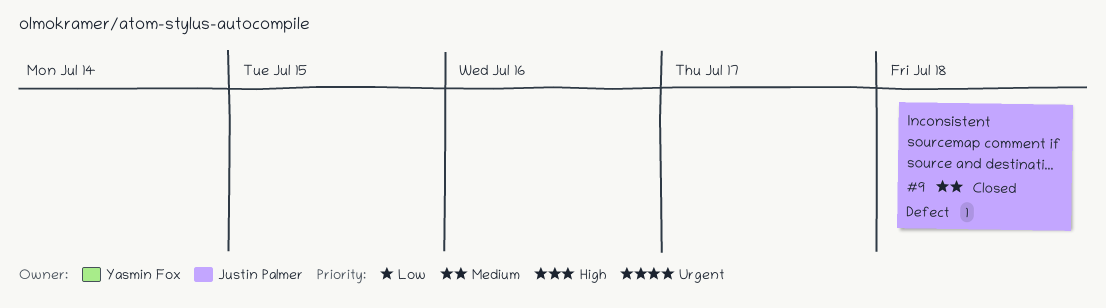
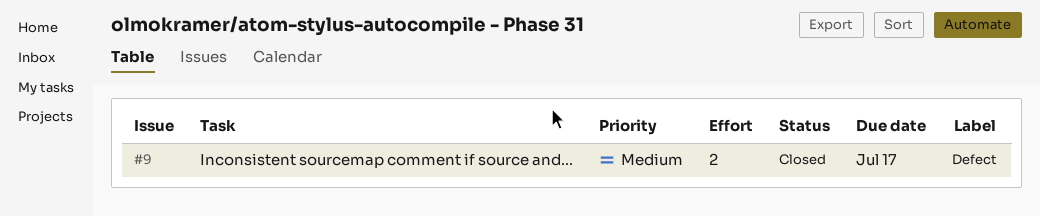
#9, estimate: 1 -> 2
#9, due: Jul 18 -> Jul 17

